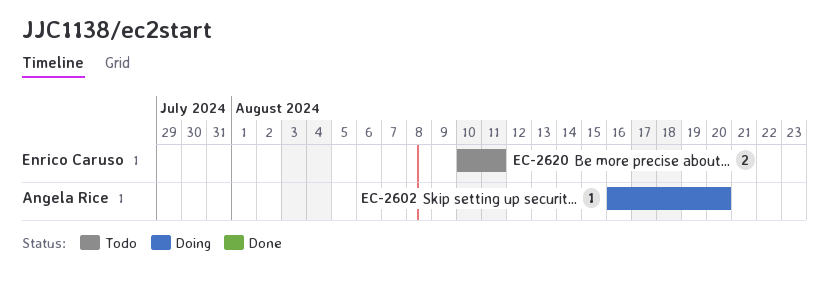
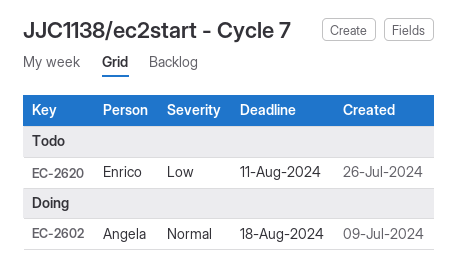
EC-2602, due: Aug 20 -> Aug 18

